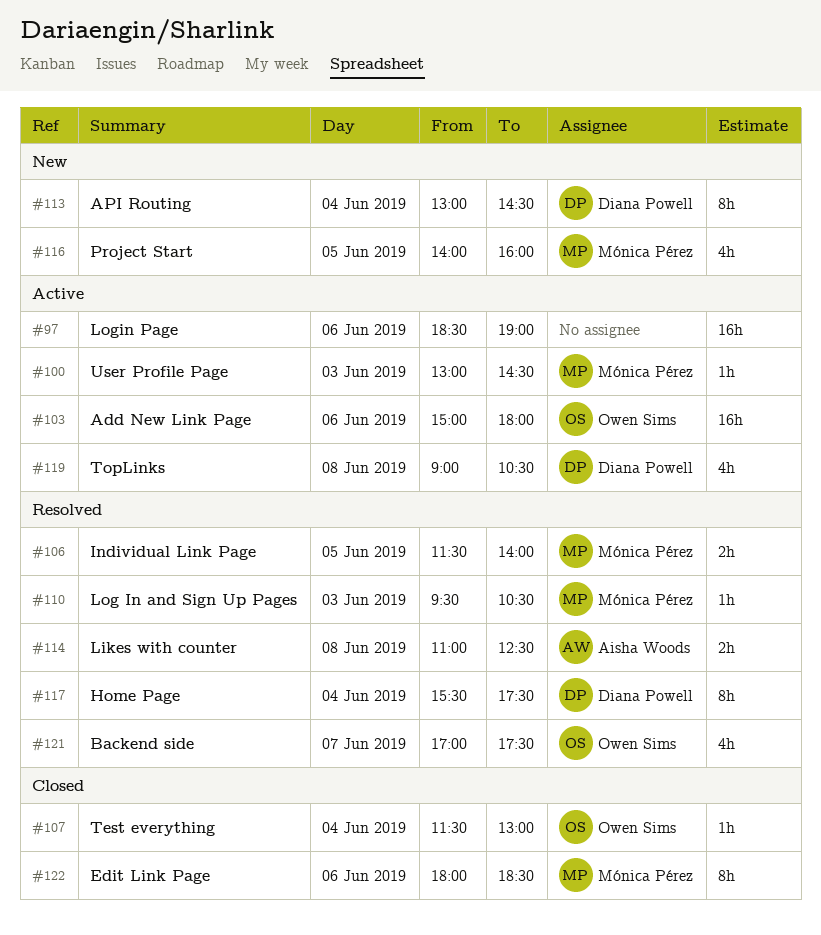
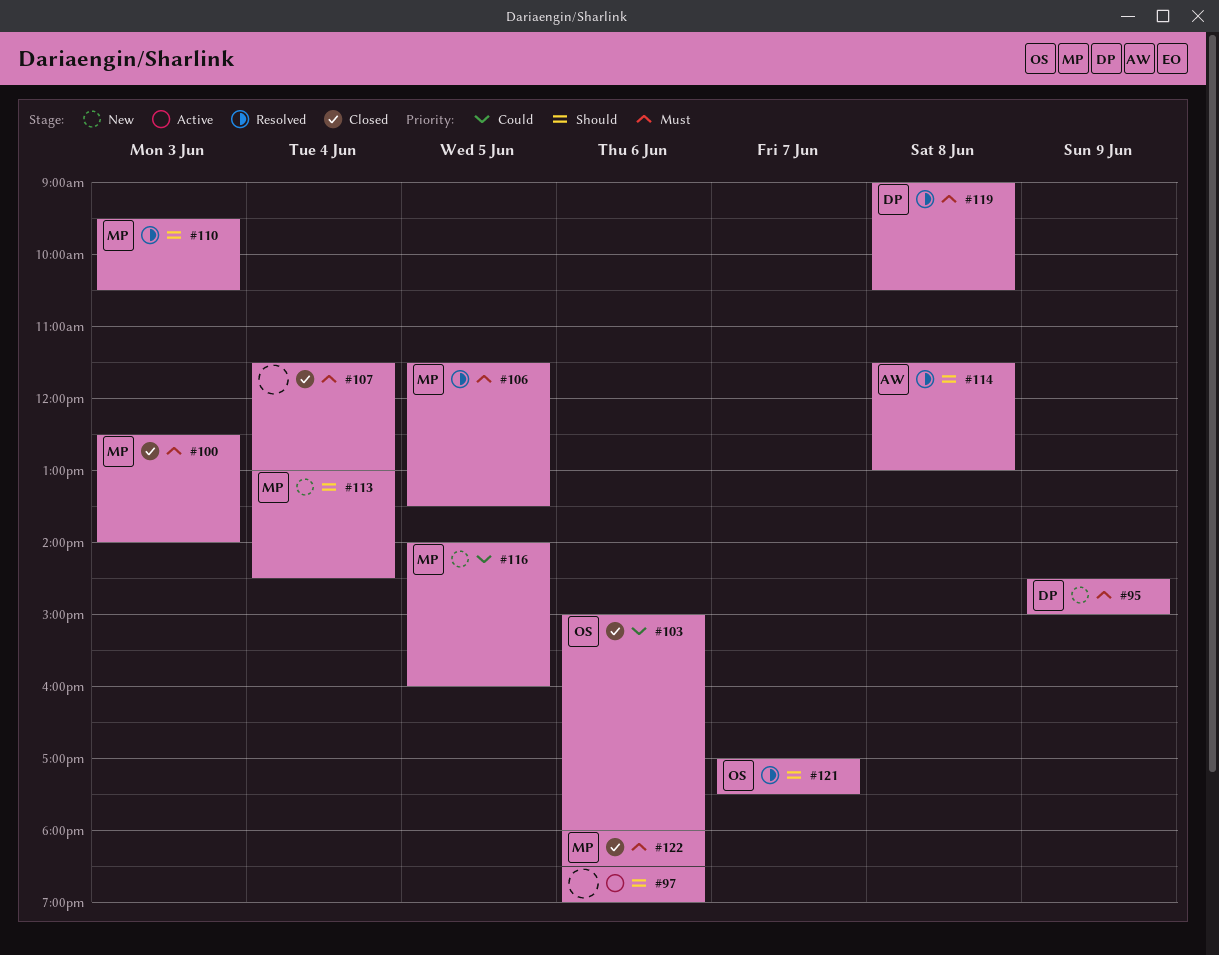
#95: none -> present
#100, status: Active -> Closed
#100, begins: 13:00 -> 12:30
#100, ends: 14:30 -> 14:00
#103, status: Active -> Closed
#106, ends: 14:00 -> 13:30
#107, owner: Owen Sims -> none
#113, owner: Diana Powell -> Mónica Pérez
#114, begins: 11:00 -> 11:30
#114, ends: 12:30 -> 13:00
#117: present -> none
#119, status: Active -> Resolved

